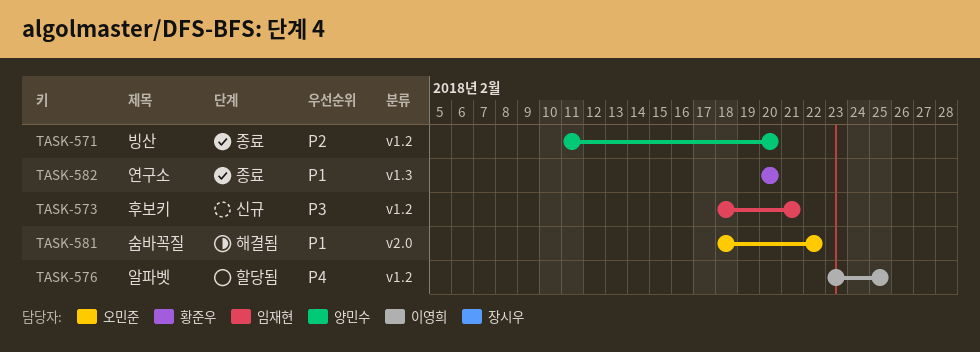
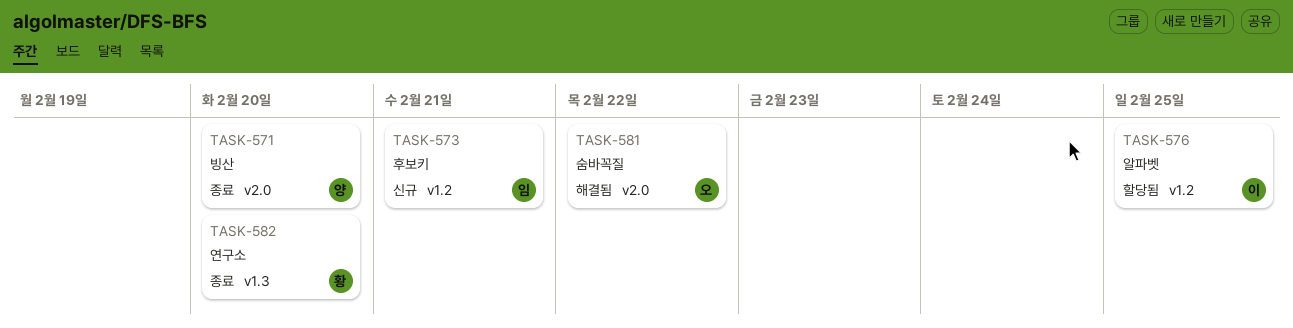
TASK-571, label: v1.2 -> v2.0

